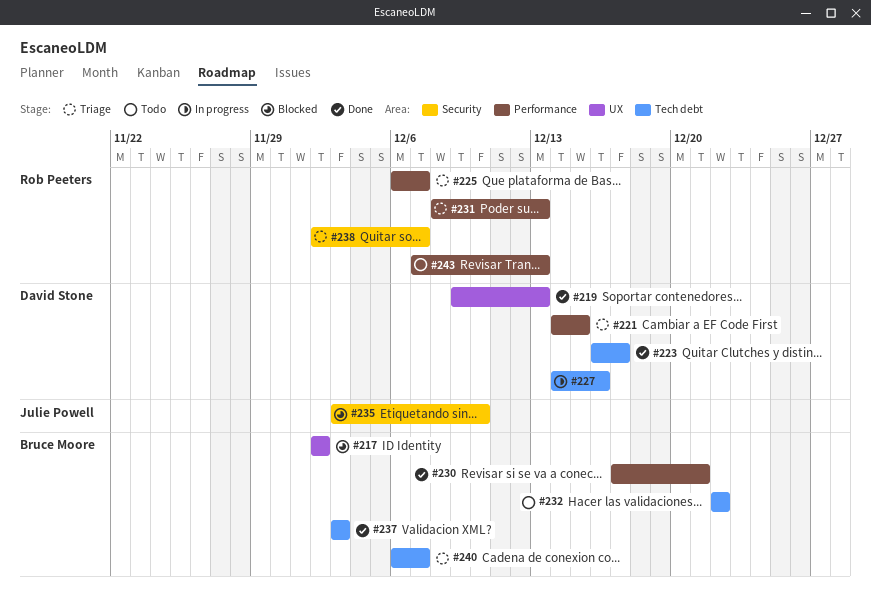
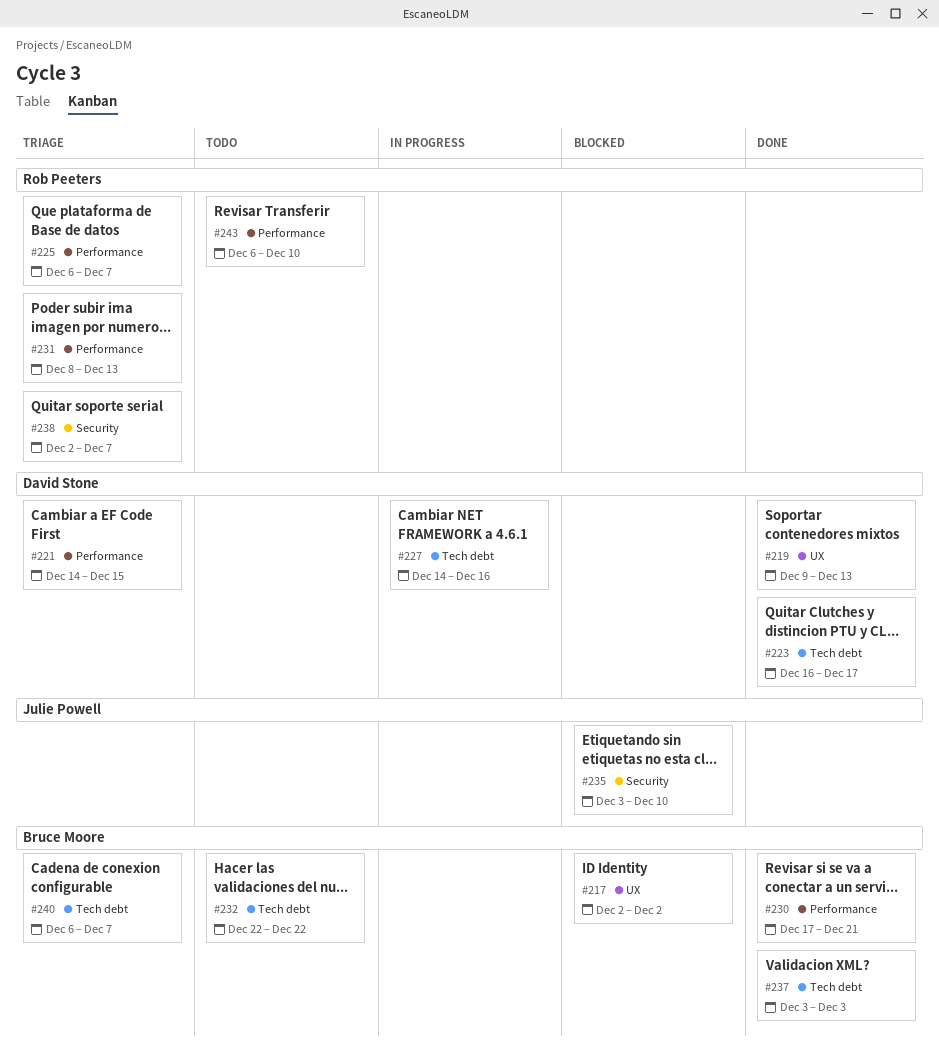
#243, start: Dec 7 -> Dec 6
#243, due: Dec 13 -> Dec 10

